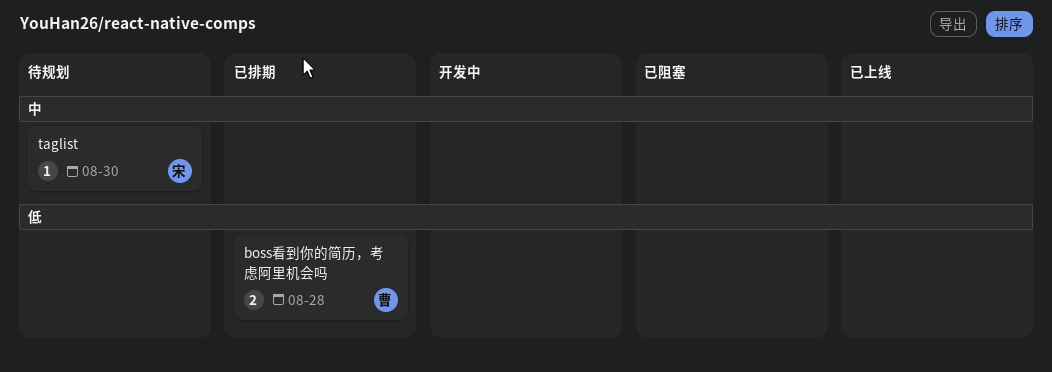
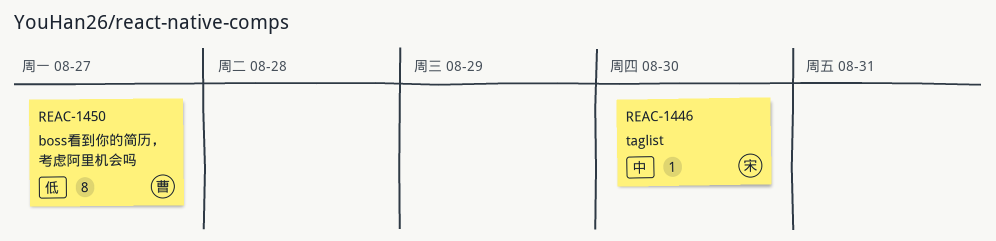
boss看到你的简历，考虑阿里机会吗, estimate: 2 -> 8
boss看到你的简历，考虑阿里机会吗, due: Aug 28 -> Aug 27

